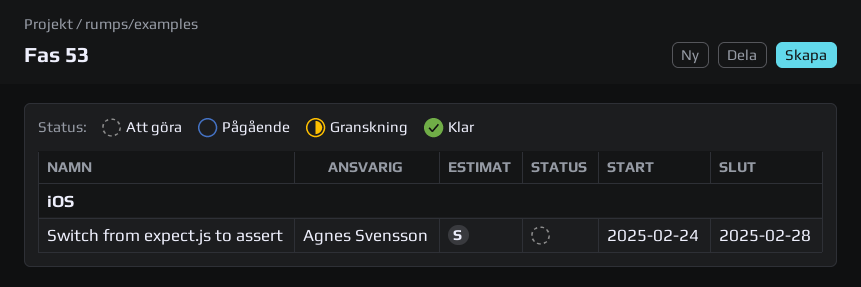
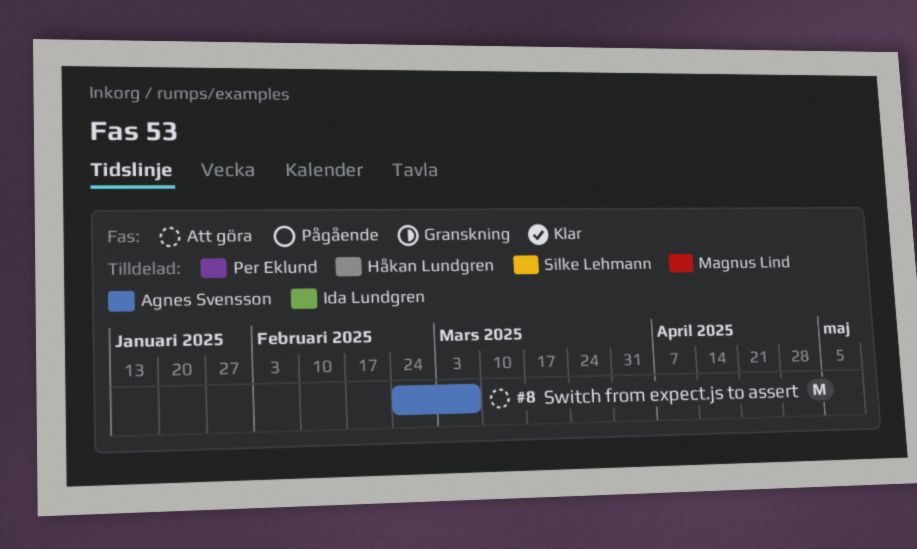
Switch from expect.js to assert, estimate: S -> M
Switch from expect.js to assert, due: Feb 28 -> Mar 7

